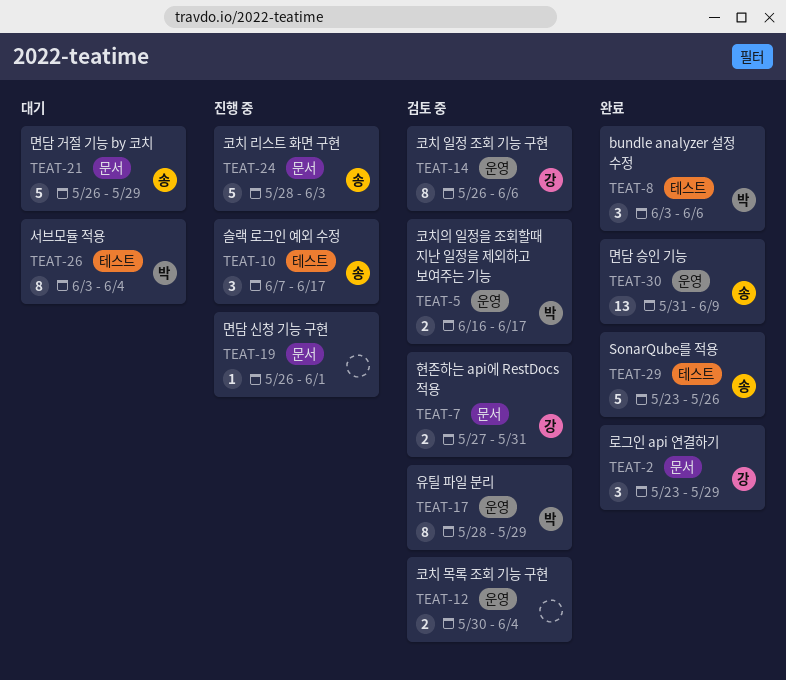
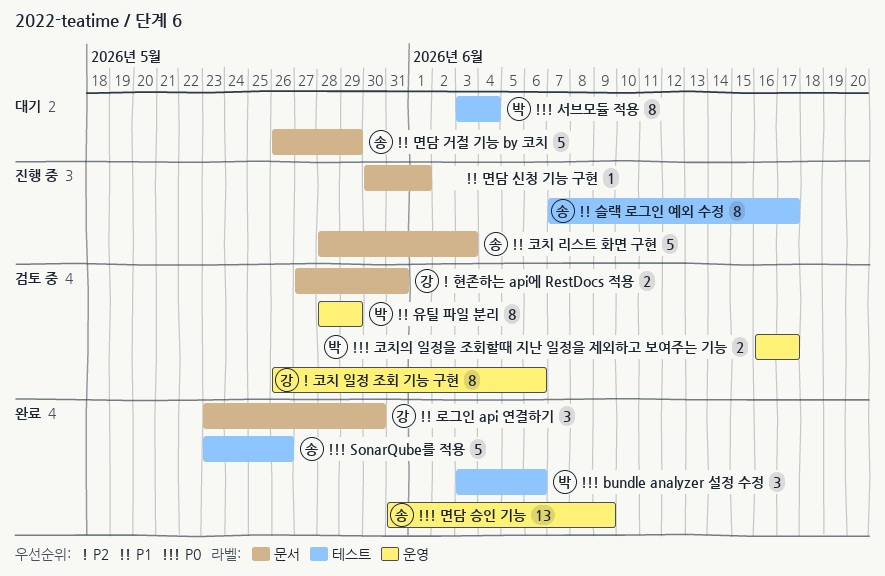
로그인 api 연결하기, due: May 29 -> May 30
면담 신청 기능 구현, start: May 26 -> May 30
슬랙 로그인 예외 수정, estimate: 3 -> 8
코치 목록 조회 기능 구현: present -> none

